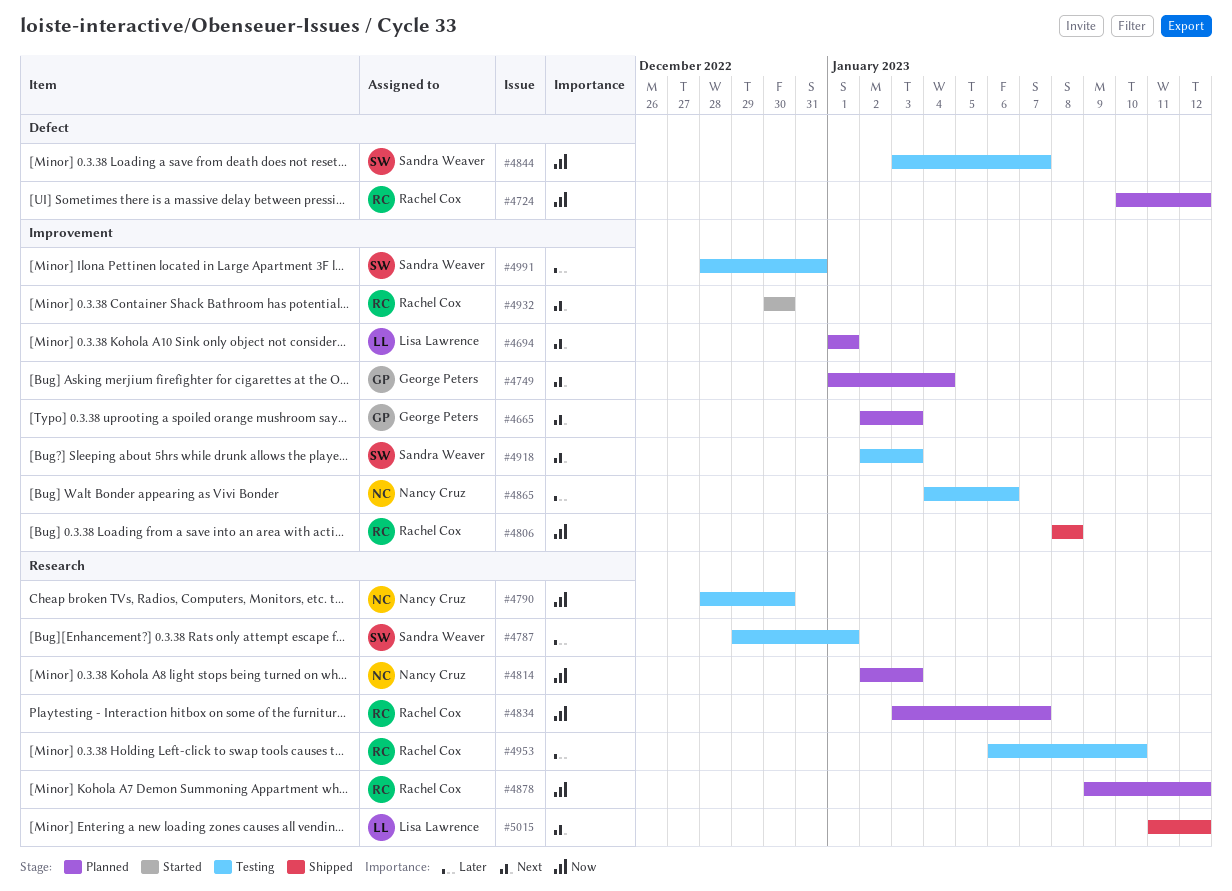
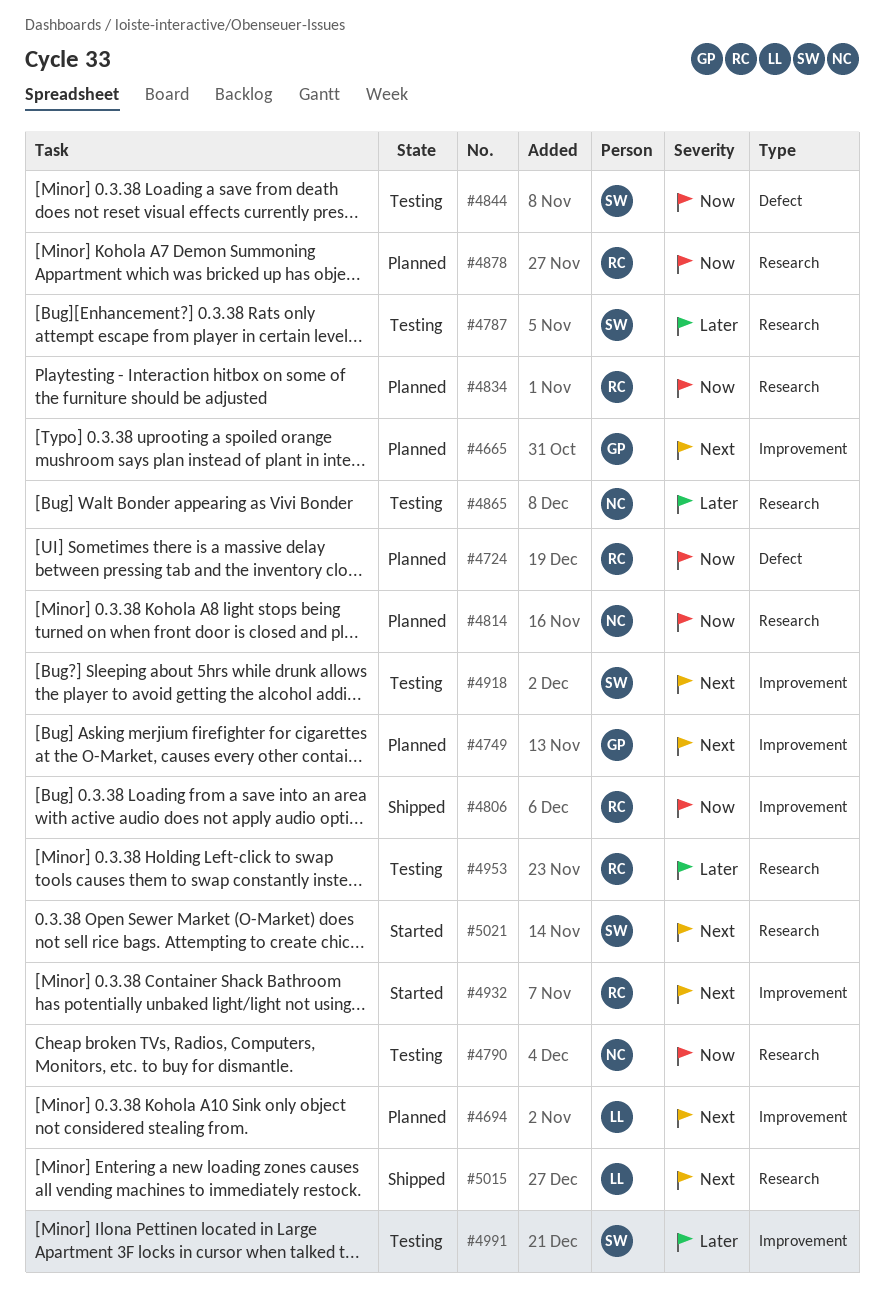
#4865, label: Improvement -> Research
#5021: none -> present

